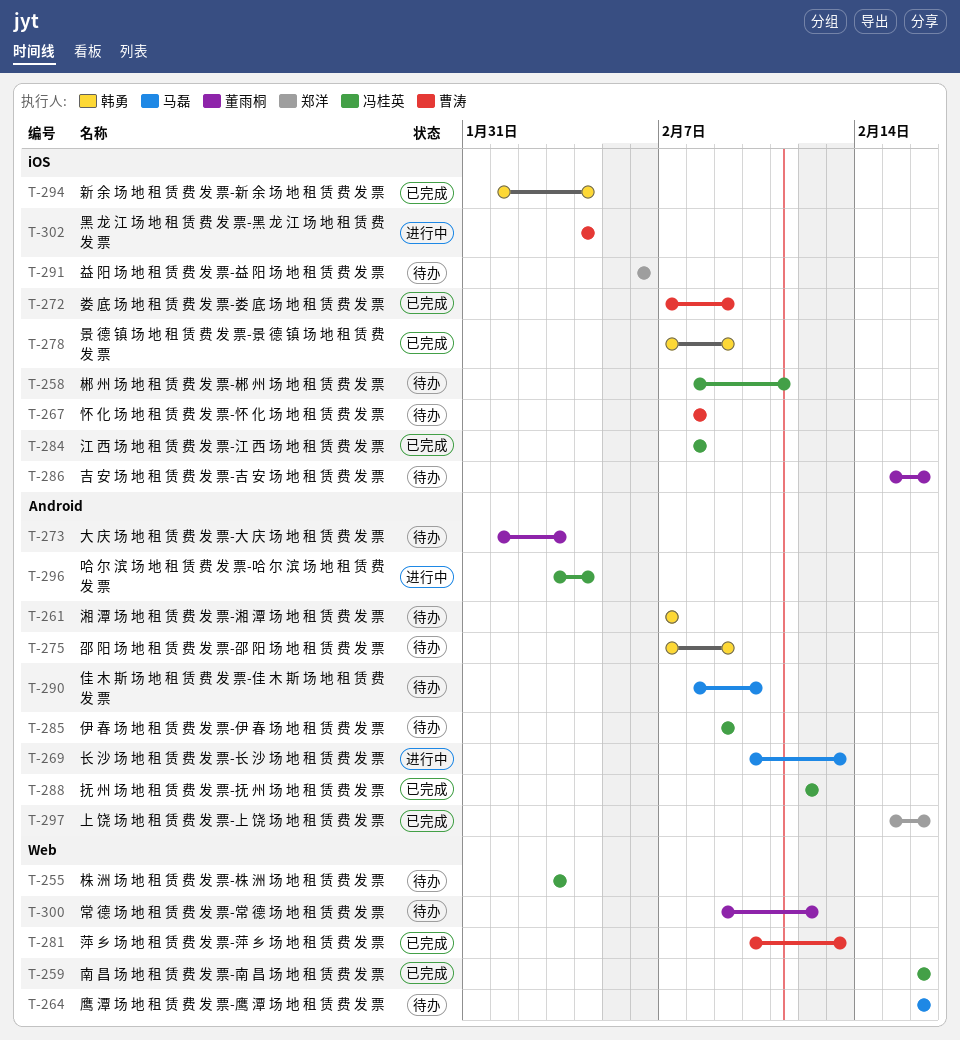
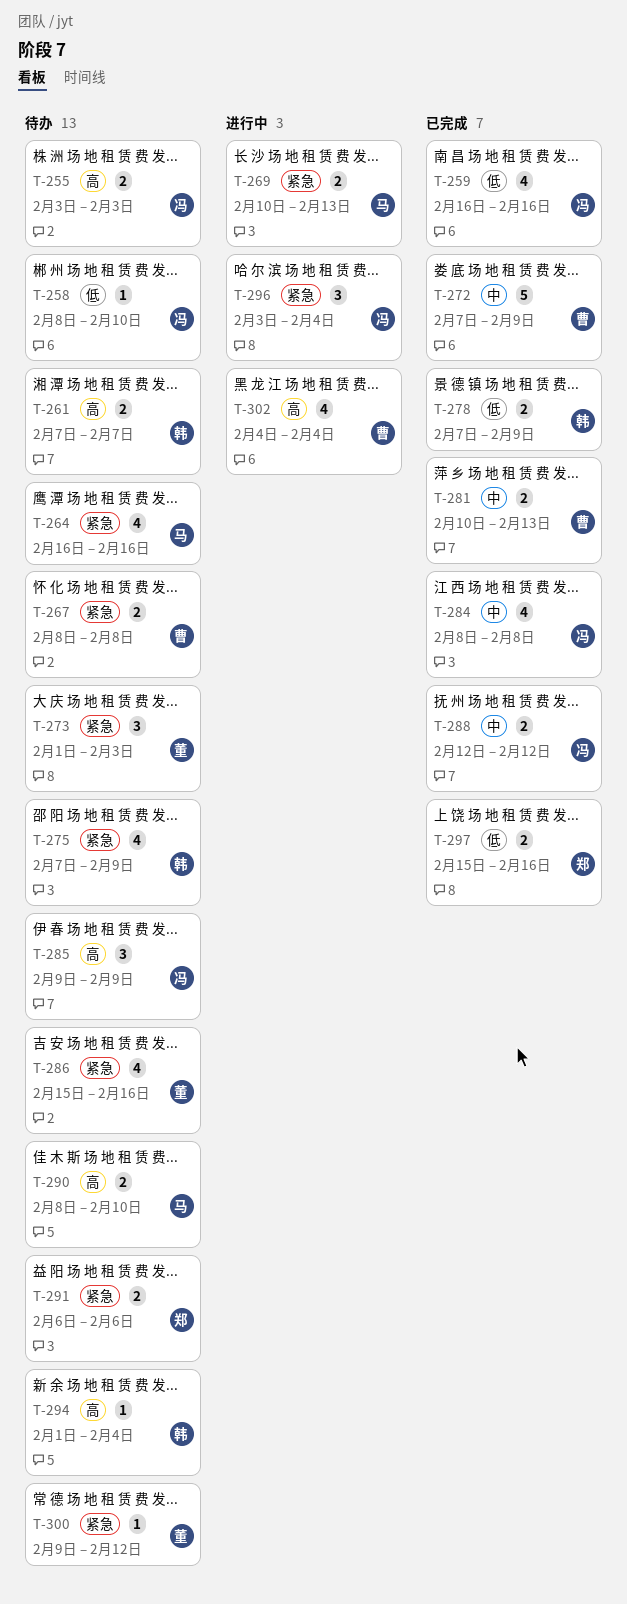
T-258, due: Feb 11 -> Feb 10
T-294, status: 已完成 -> 待办

